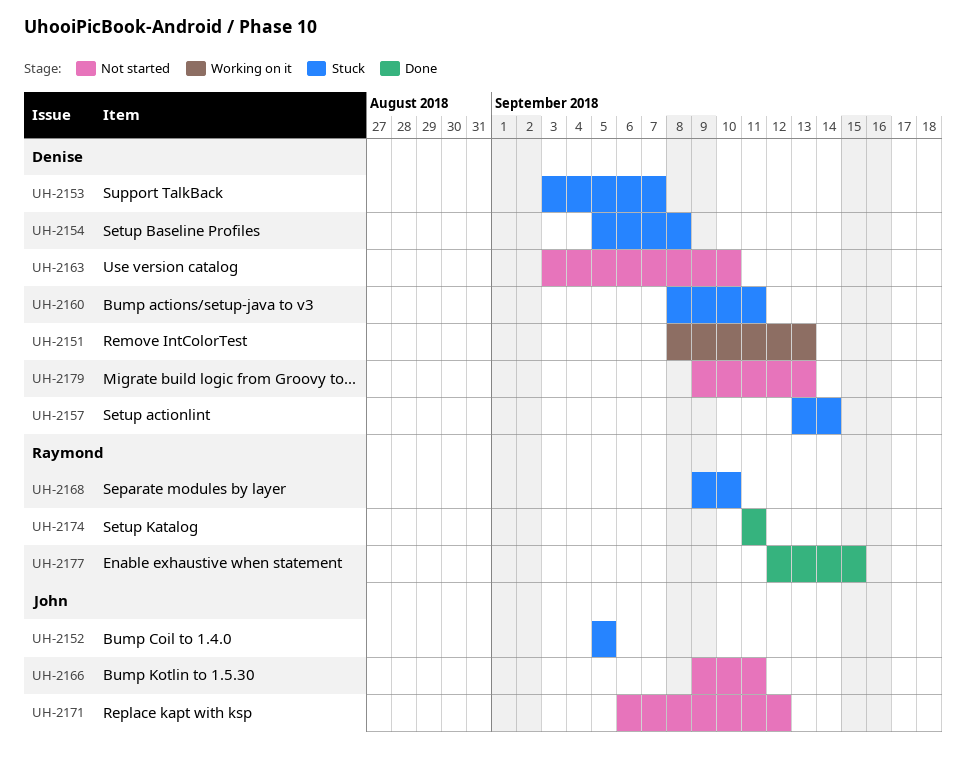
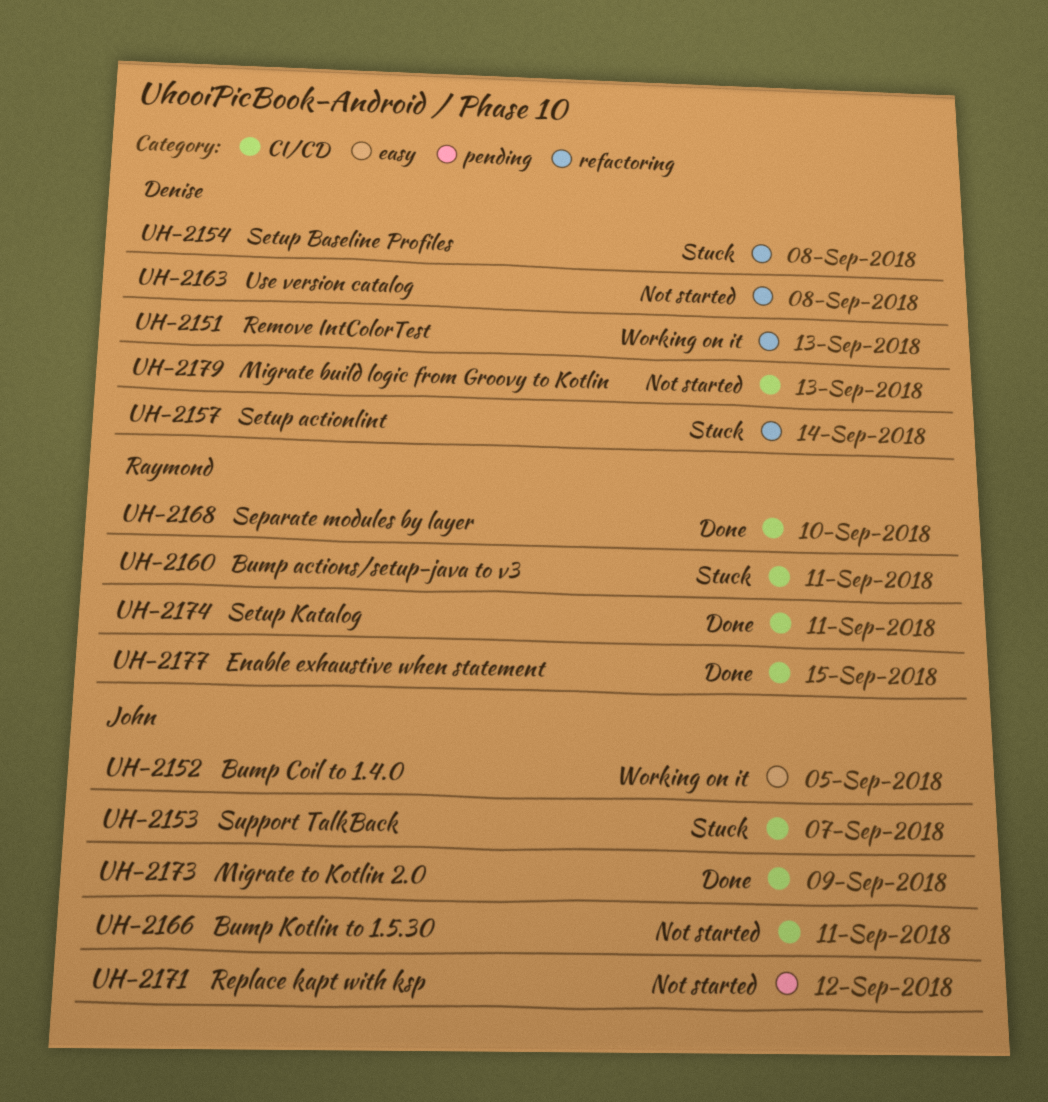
UH-2152, status: Stuck -> Working on it
UH-2153, owner: Denise -> John
UH-2160, owner: Denise -> Raymond
UH-2163, due: Sep 10 -> Sep 8
UH-2168, status: Stuck -> Done
UH-2173: none -> present

